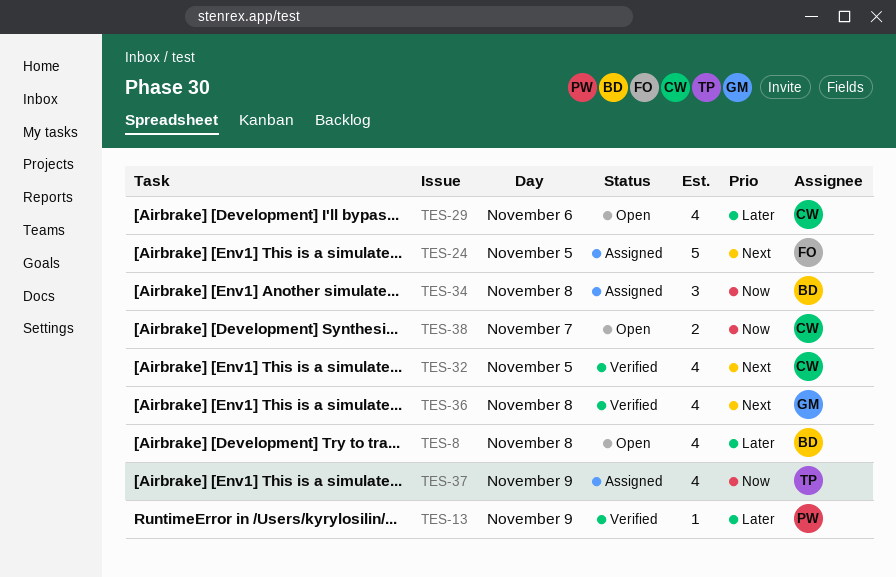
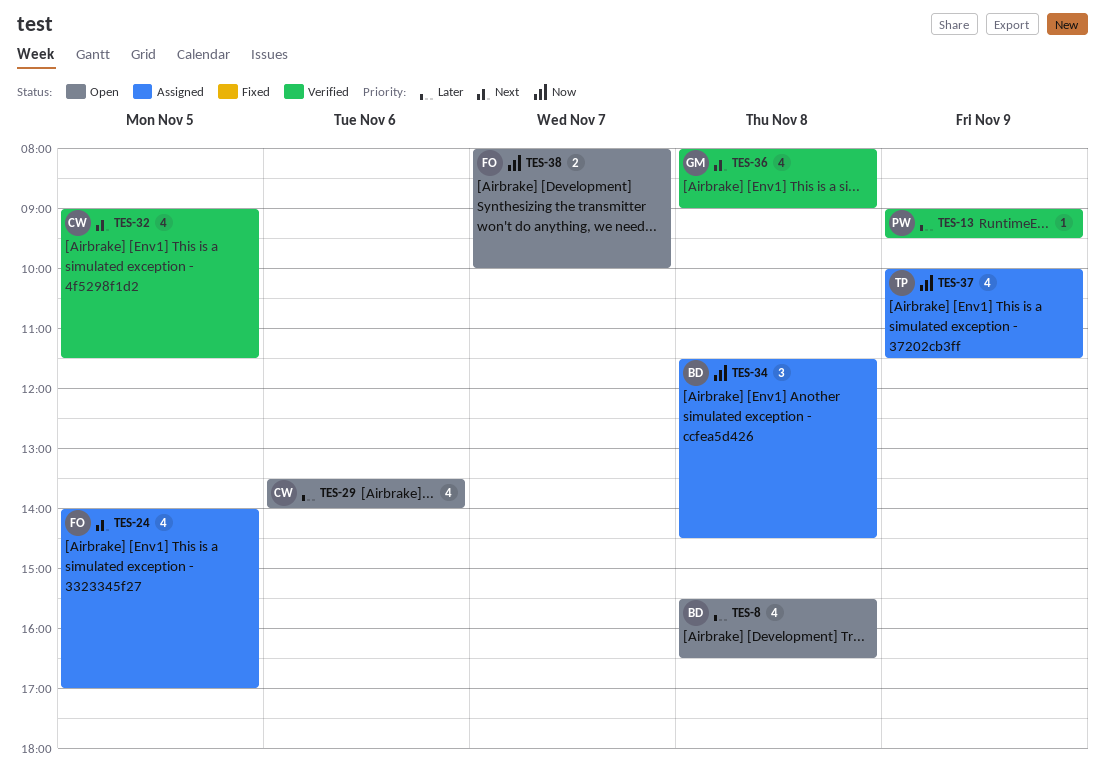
TES-24, estimate: 5 -> 4
TES-38, owner: CW -> FO

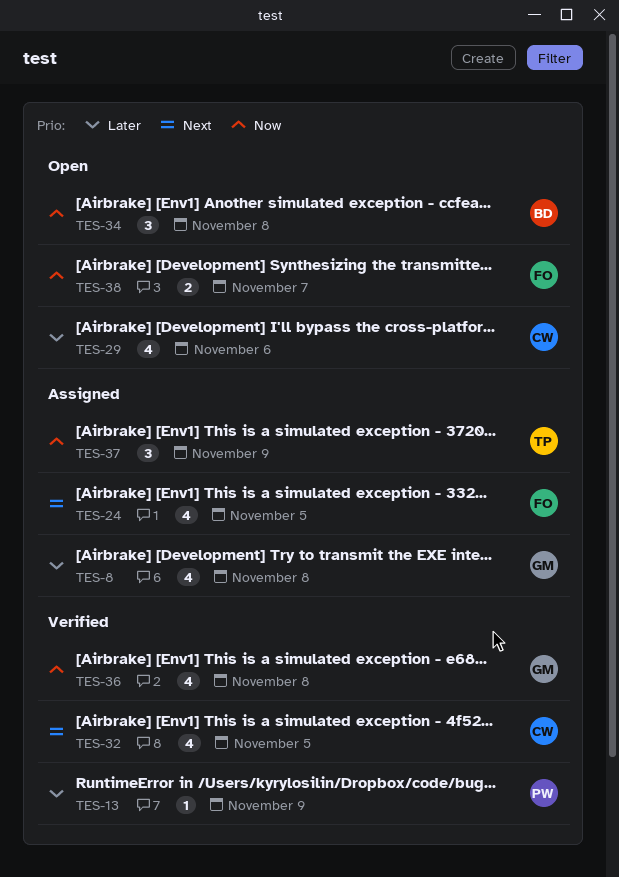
TES-8, status: Open -> Assigned
TES-8, owner: BD -> GM
TES-34, status: Assigned -> Open
TES-36, priority: Next -> Now
TES-37, estimate: 4 -> 3

